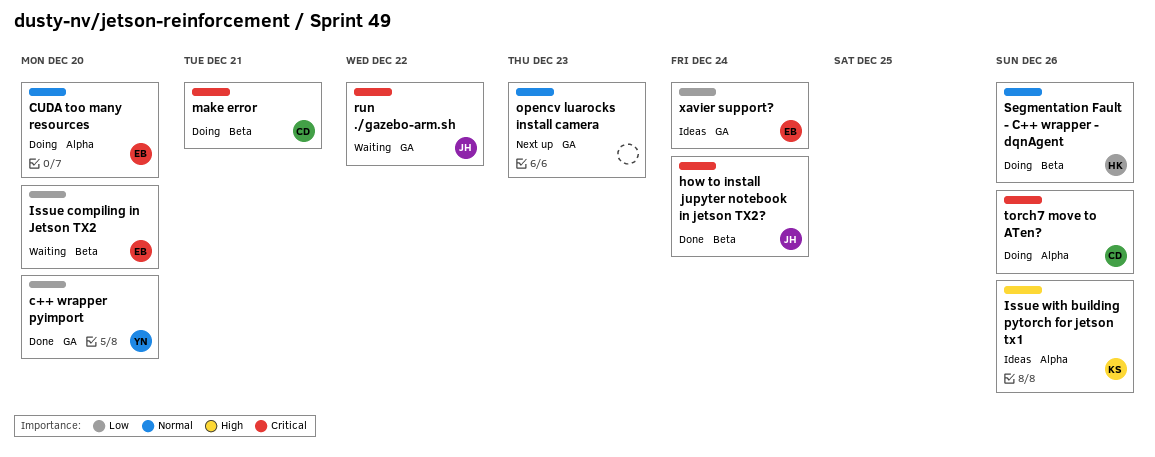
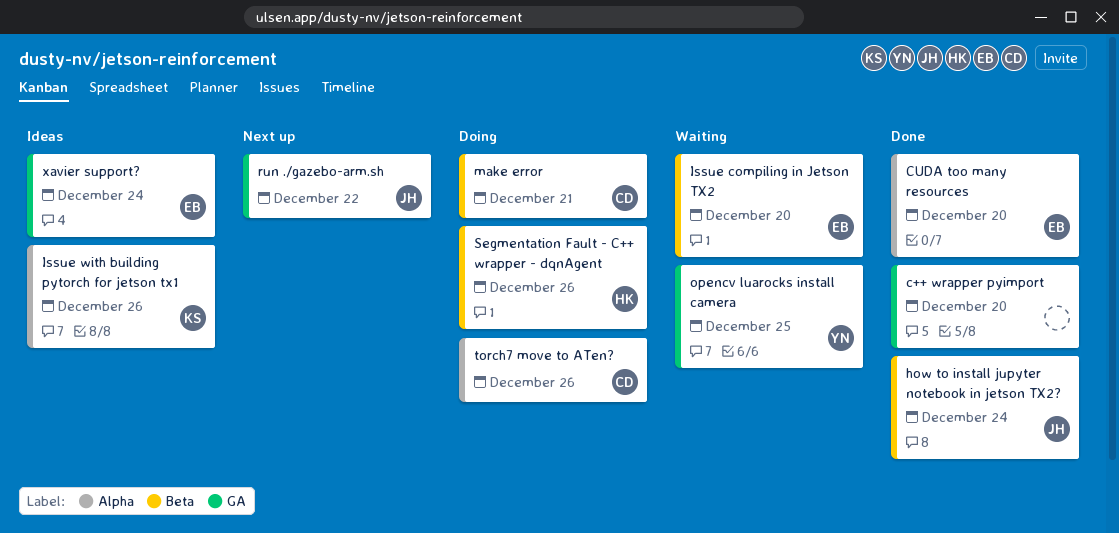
c++ wrapper pyimport, owner: YN -> none
CUDA too many resources, status: Doing -> Done
opencv luarocks install camera, status: Next up -> Waiting
opencv luarocks install camera, owner: none -> YN
opencv luarocks install camera, due: Dec 23 -> Dec 25
run ./gazebo-arm.sh, status: Waiting -> Next up

